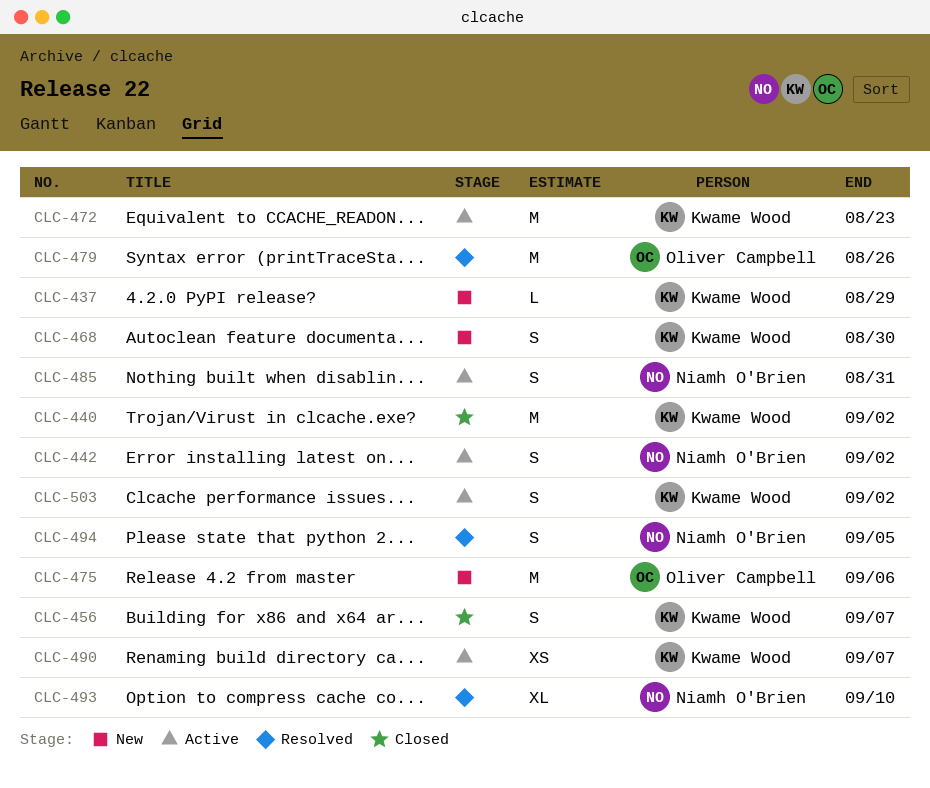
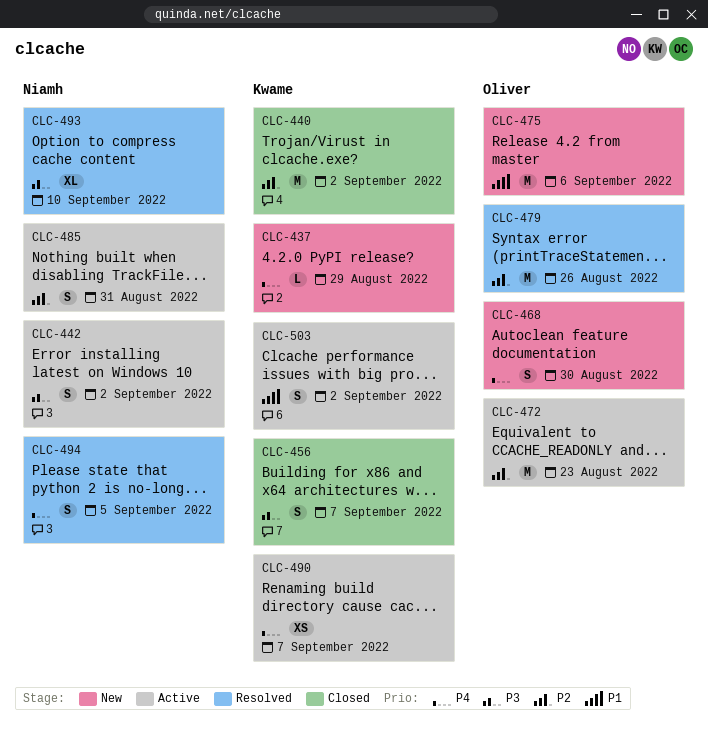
CLC-468, owner: Kwame Wood -> Oliver Campbell
CLC-472, owner: Kwame Wood -> Oliver Campbell

